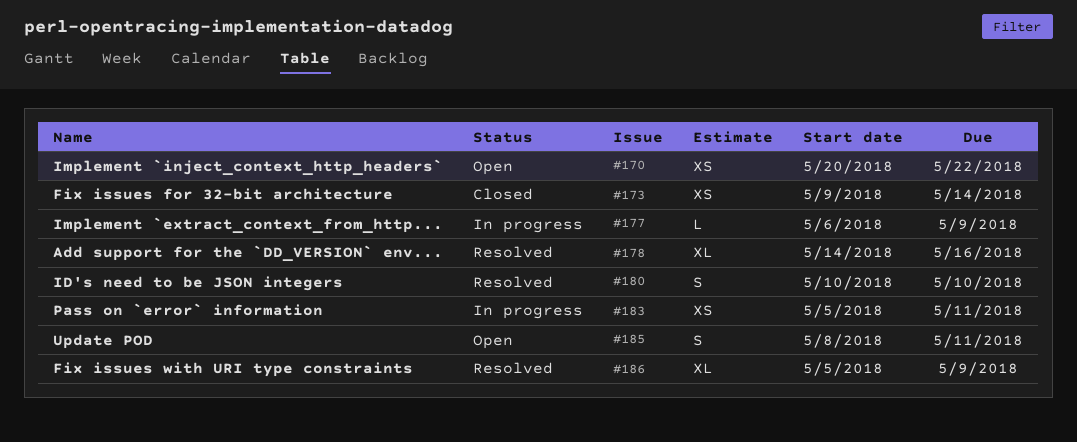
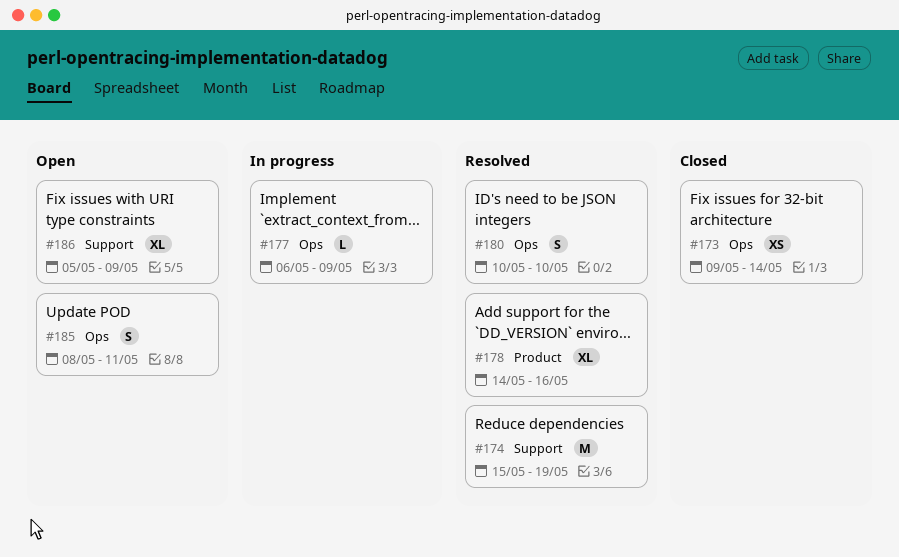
#170: present -> none
#174: none -> present
#183: present -> none
#186, status: Resolved -> Open

